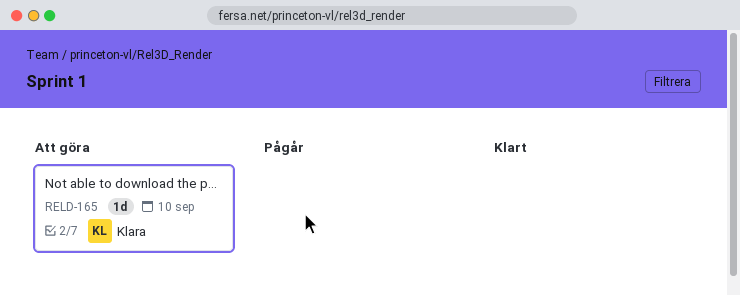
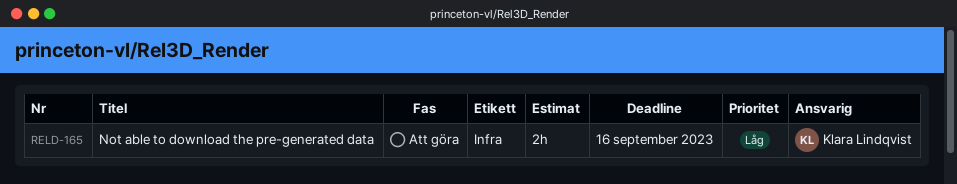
RELD-165, estimate: 1d -> 2h
RELD-165, due: Sep 10 -> Sep 16

